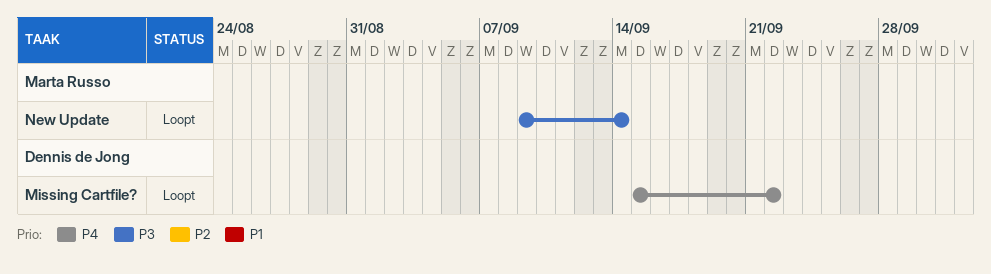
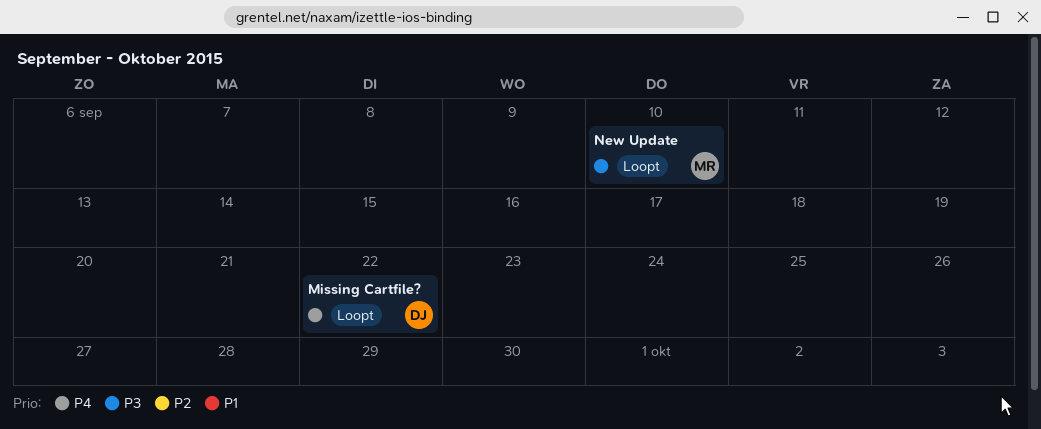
New Update, due: Sep 14 -> Sep 10

